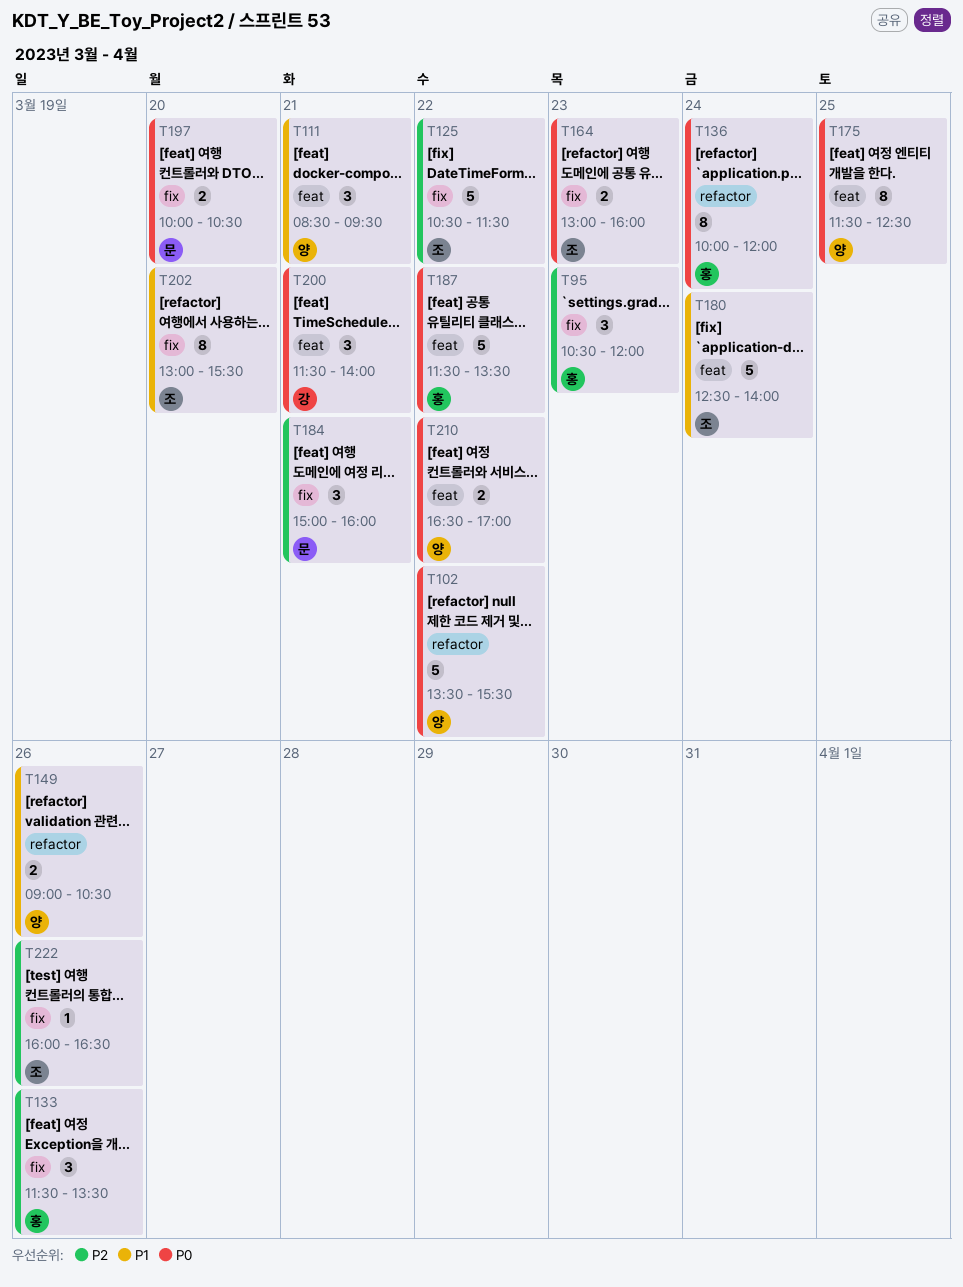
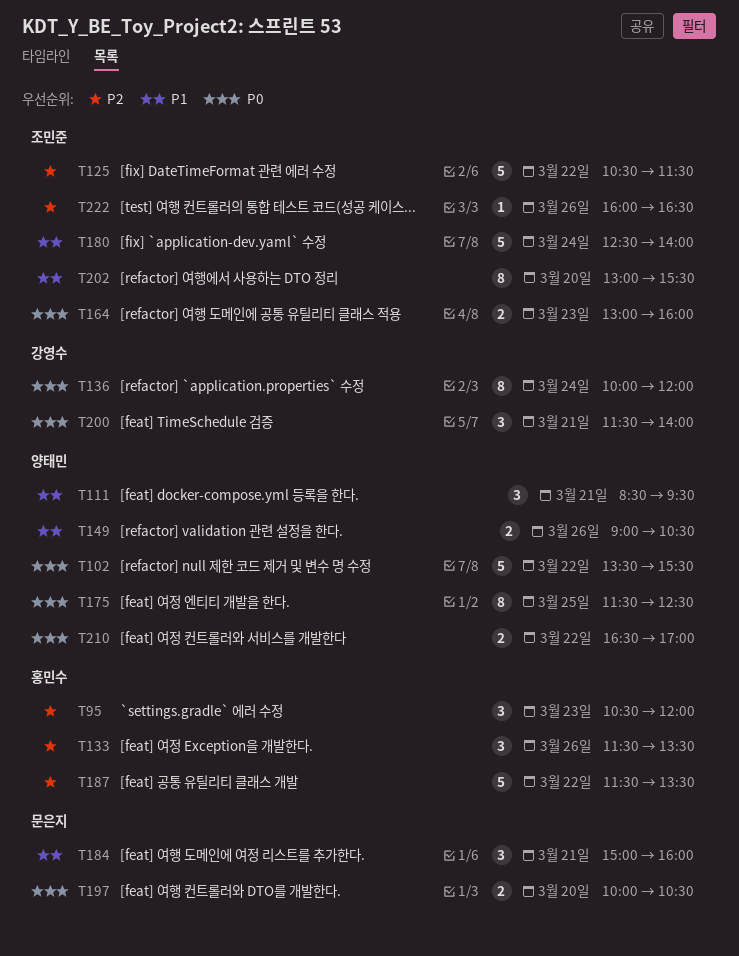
T136, owner: 홍민수 -> 강영수
T184, priority: P2 -> P1
T187, priority: P0 -> P2

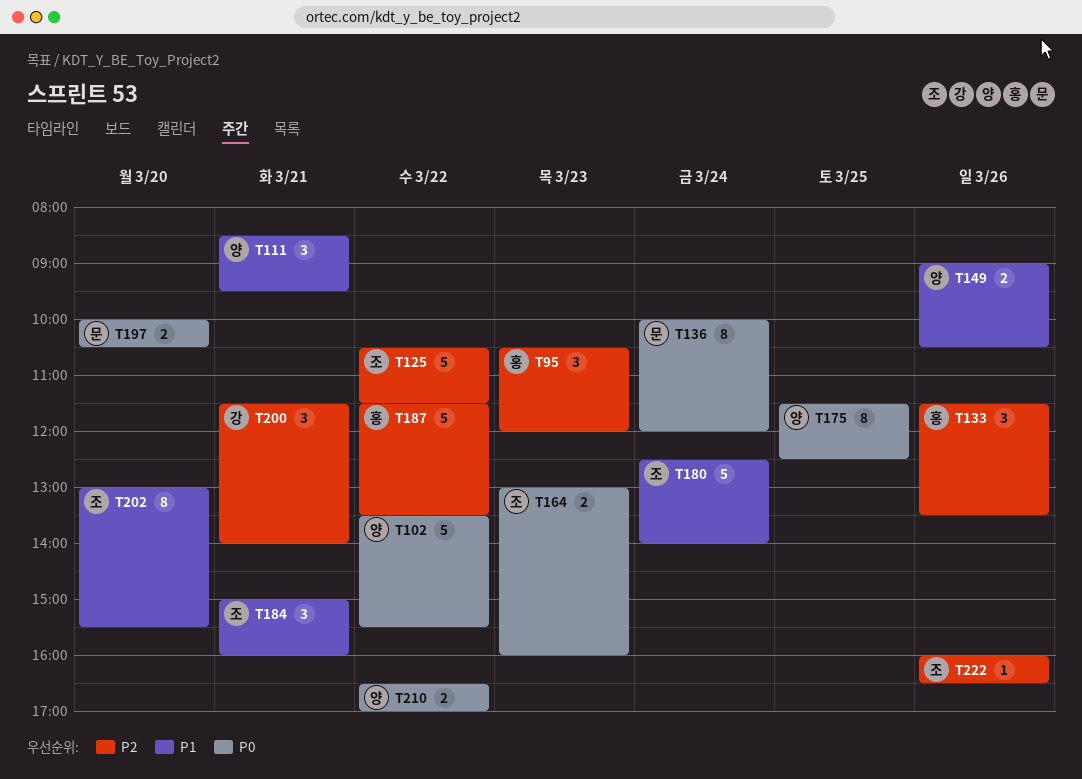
T136, owner: 강영수 -> 문은지
T184, owner: 문은지 -> 조민준
T200, priority: P0 -> P2

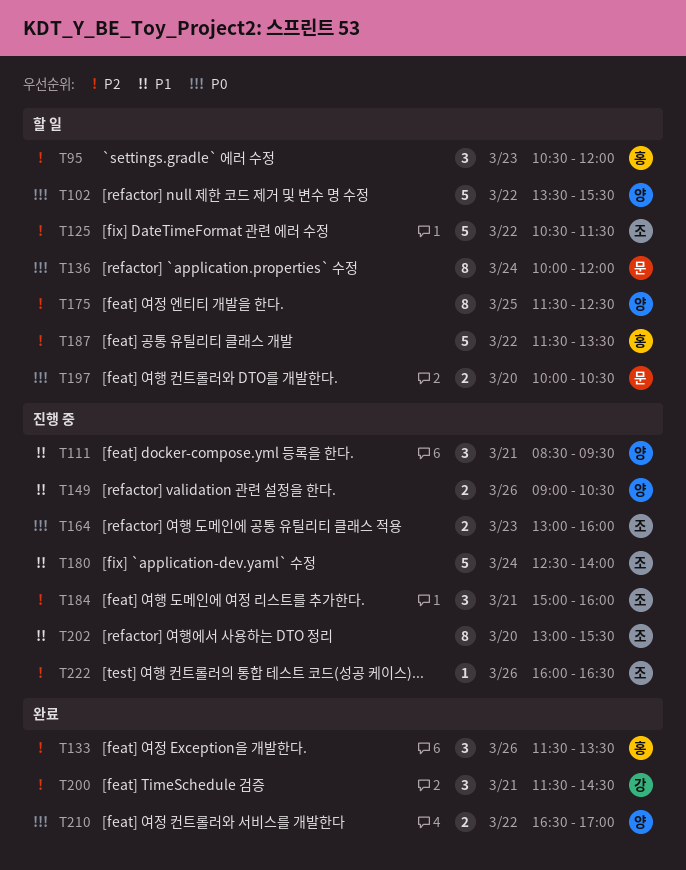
T175, priority: P0 -> P2
T184, priority: P1 -> P2
T200, ends: 14:00 -> 14:30

